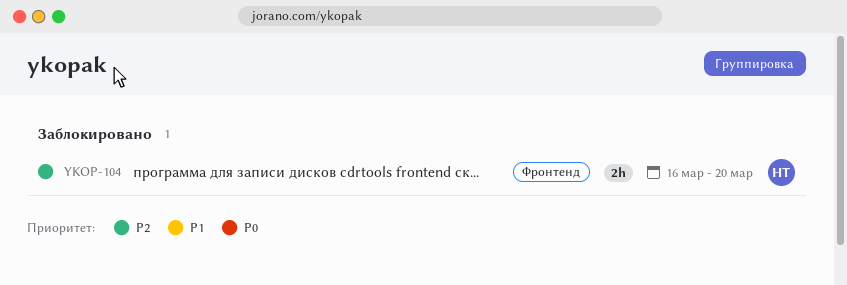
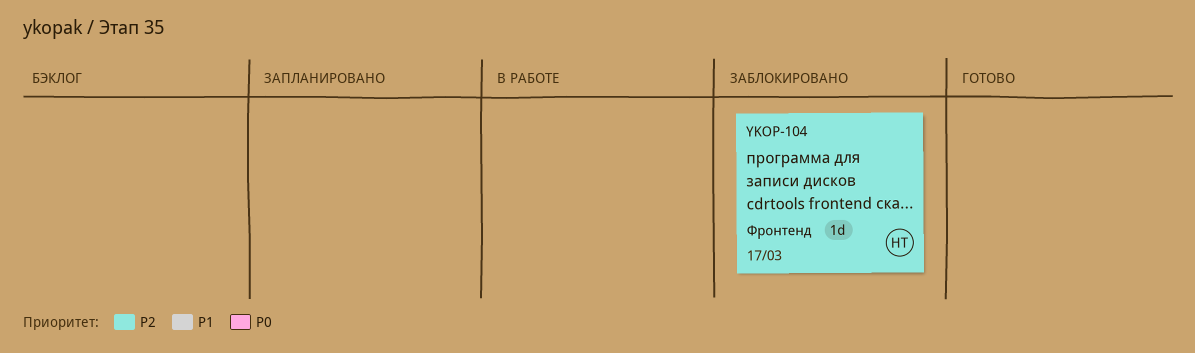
YKOP-104, estimate: 2h -> 1d
YKOP-104, due: Mar 20 -> Mar 17

